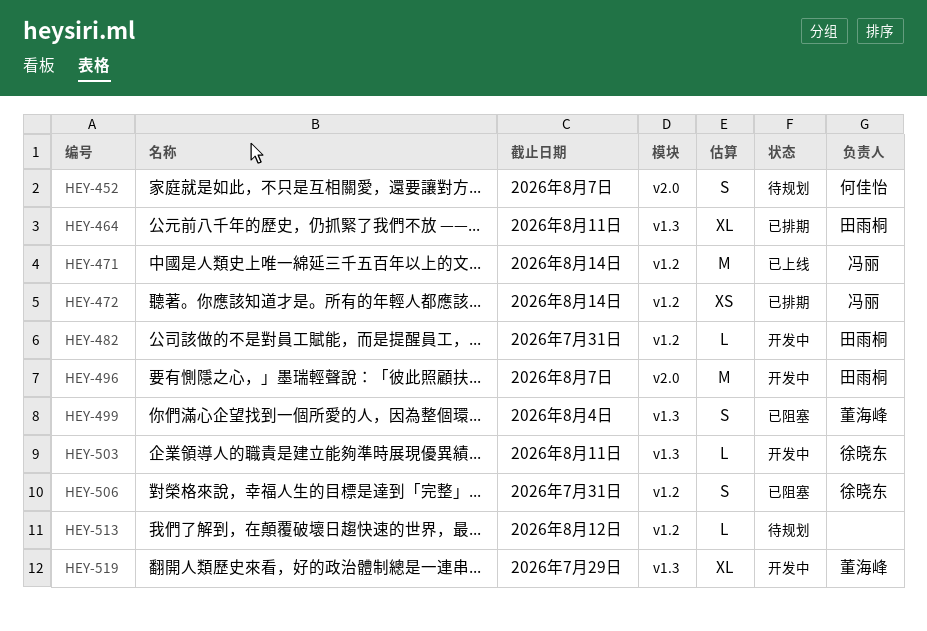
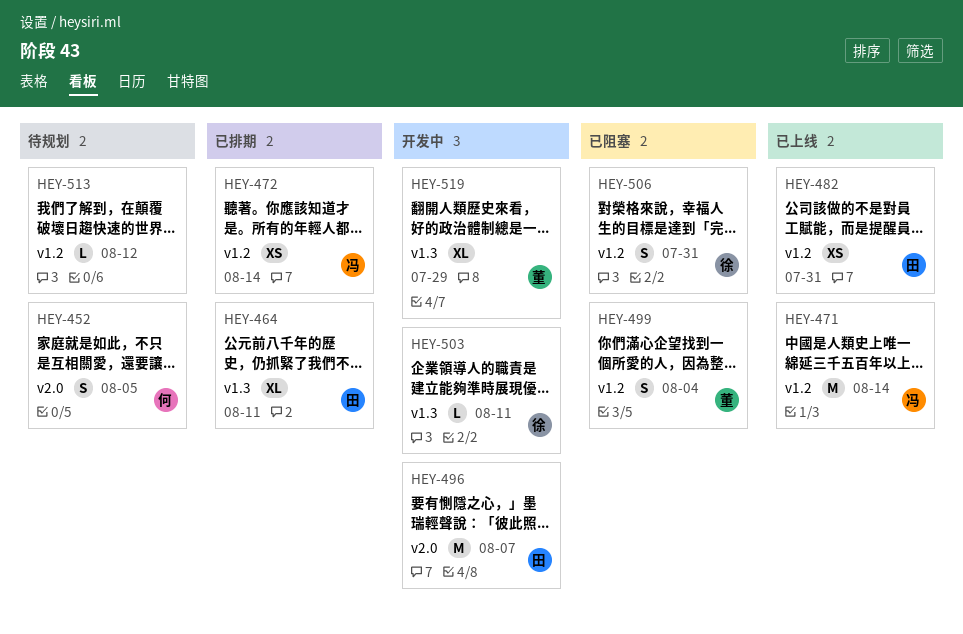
HEY-452, due: Aug 7 -> Aug 5
HEY-482, status: 开发中 -> 已上线
HEY-482, estimate: L -> XS
HEY-499, label: v1.3 -> v1.2

